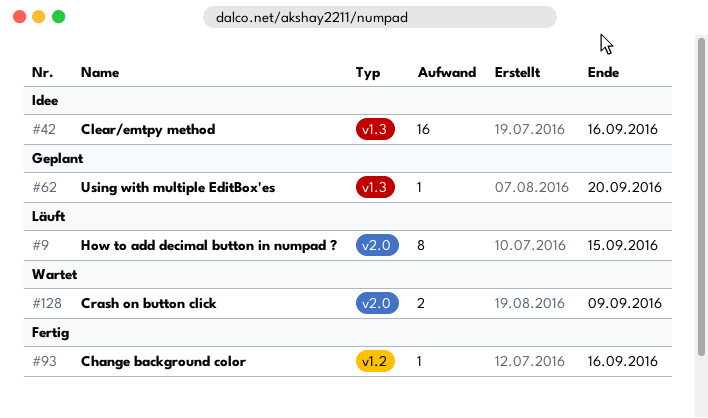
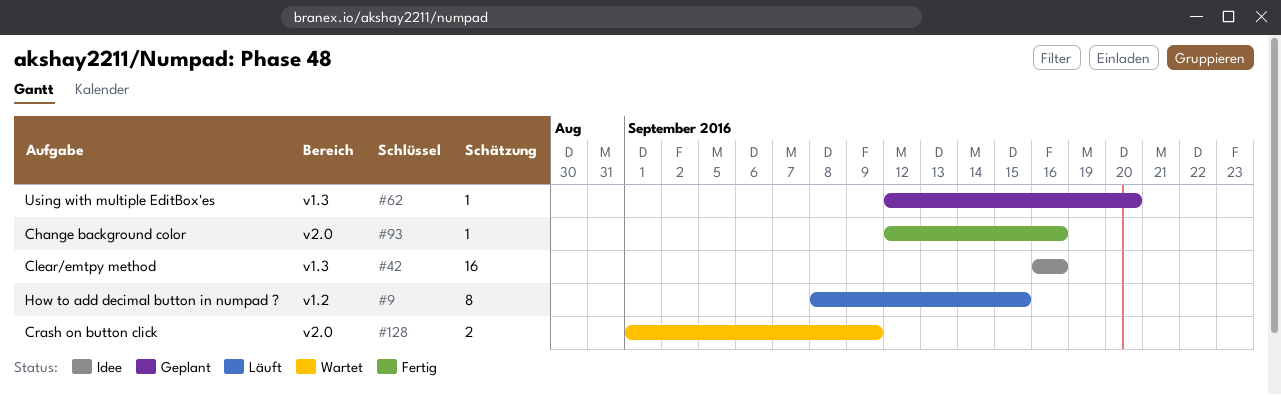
#9, label: v2.0 -> v1.2
#93, label: v1.2 -> v2.0

